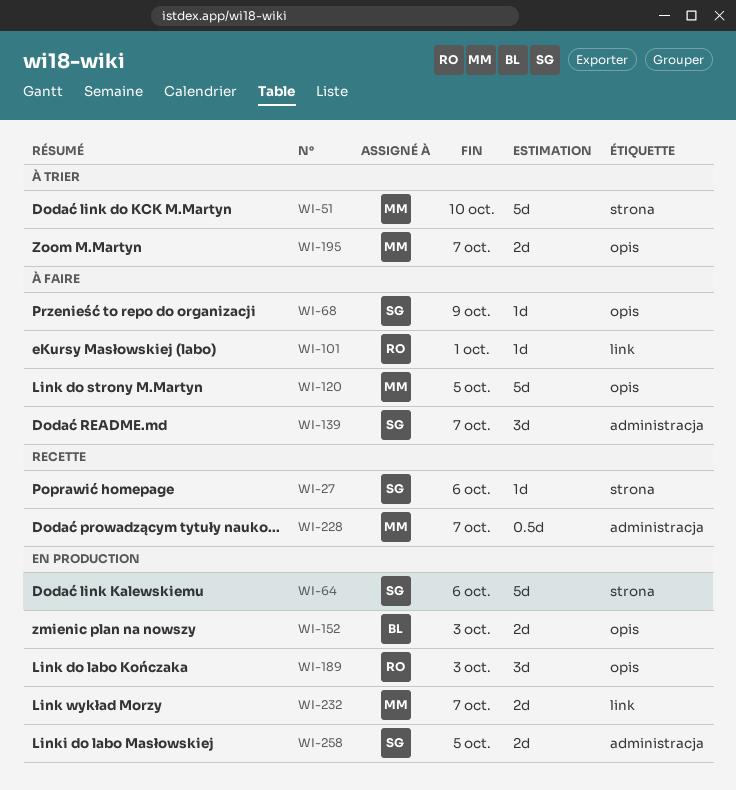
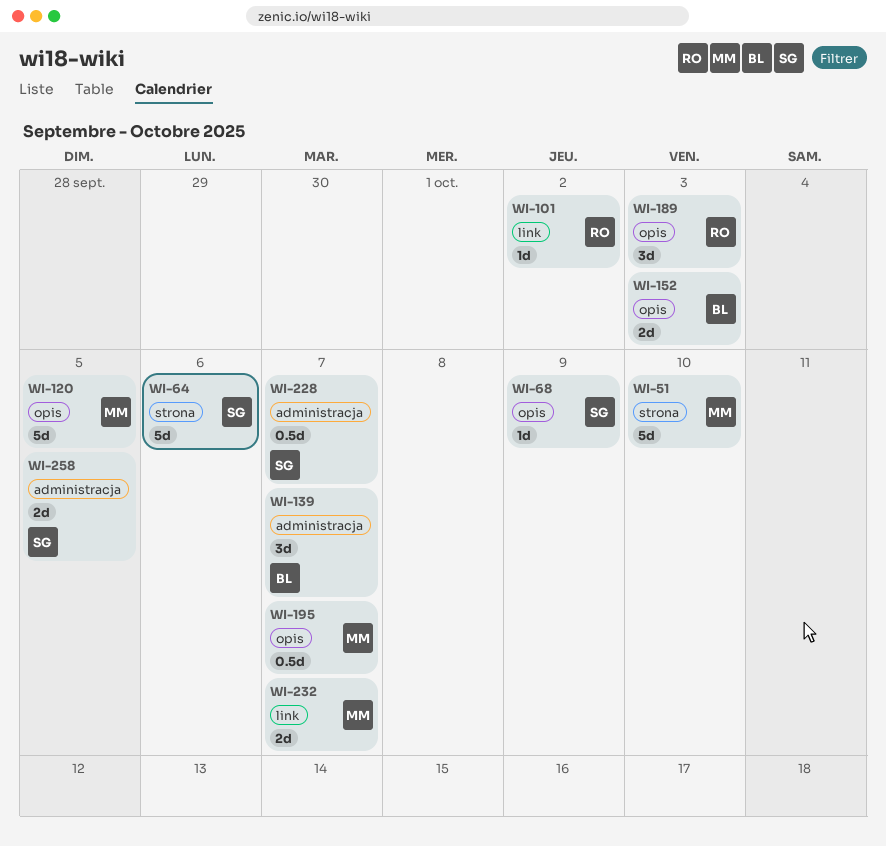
WI-27: present -> none
WI-101, due: Oct 1 -> Oct 2
WI-139, owner: SG -> BL
WI-195, estimate: 2d -> 0.5d
WI-228, owner: MM -> SG

